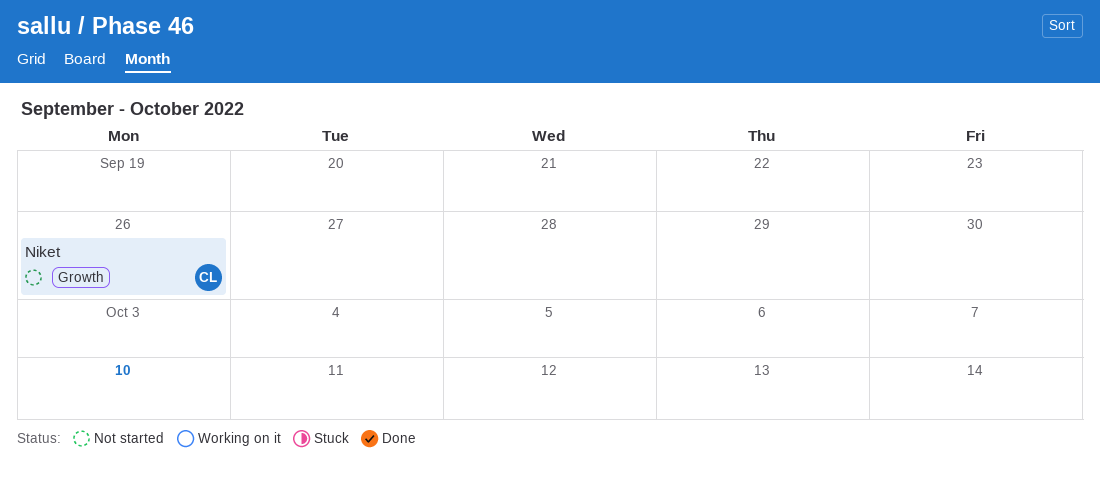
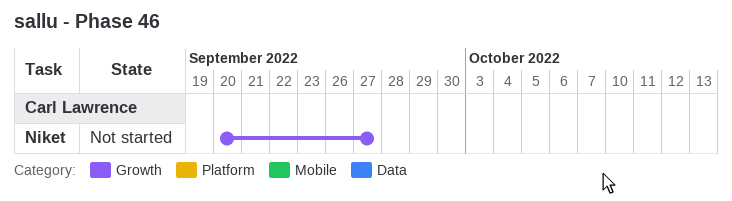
Niket, due: Sep 26 -> Sep 27

